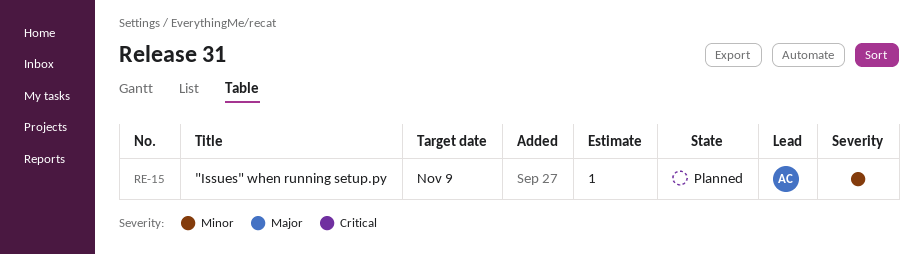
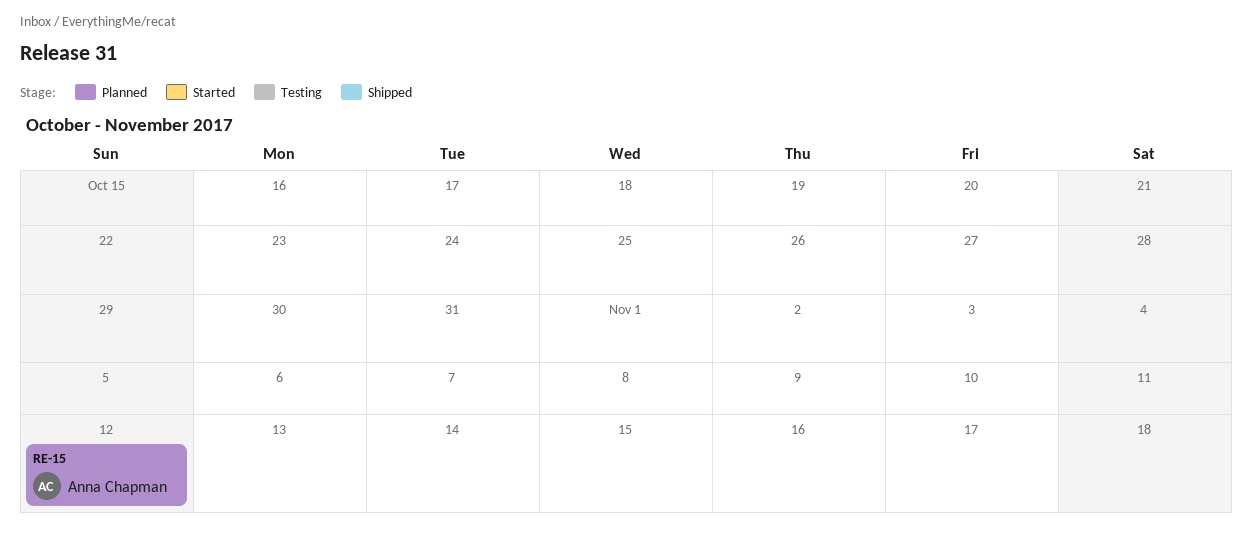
RE-15, due: Nov 9 -> Nov 12

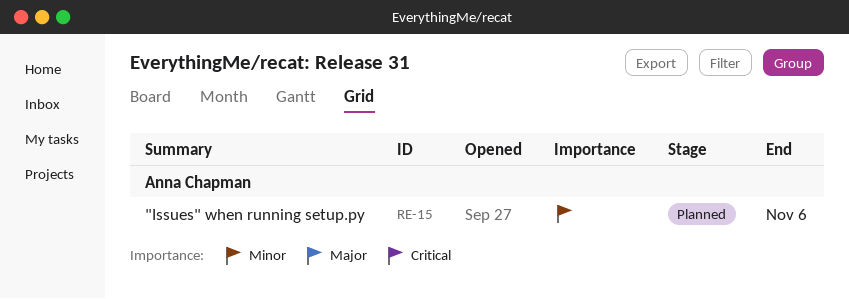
RE-15, due: Nov 12 -> Nov 6

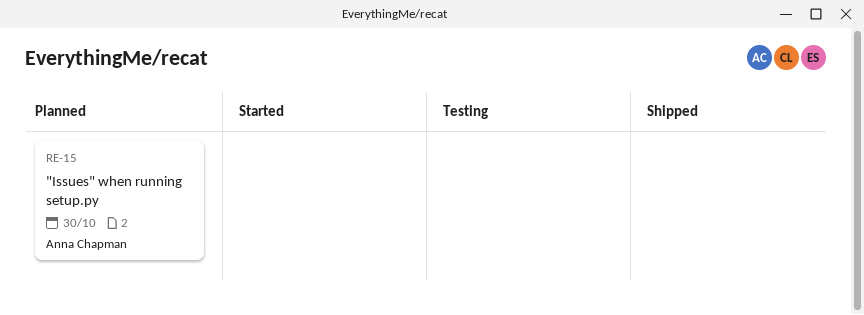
RE-15, due: Nov 6 -> Oct 30

